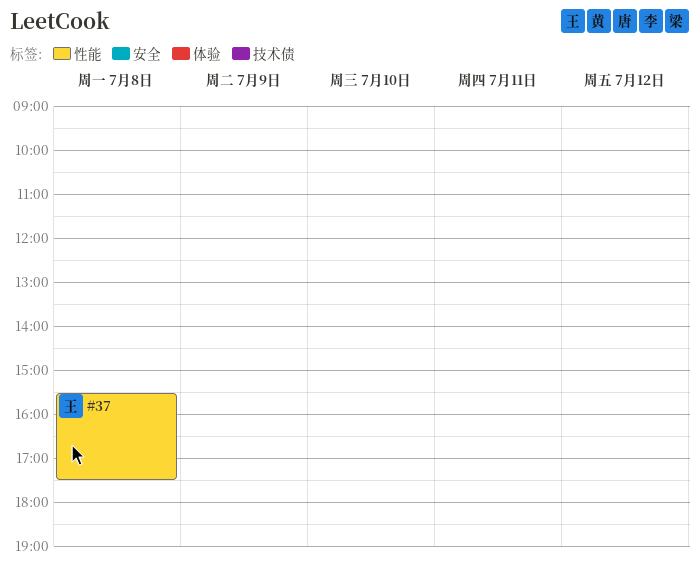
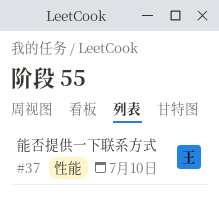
#37, day: Jul 8 -> Jul 10

